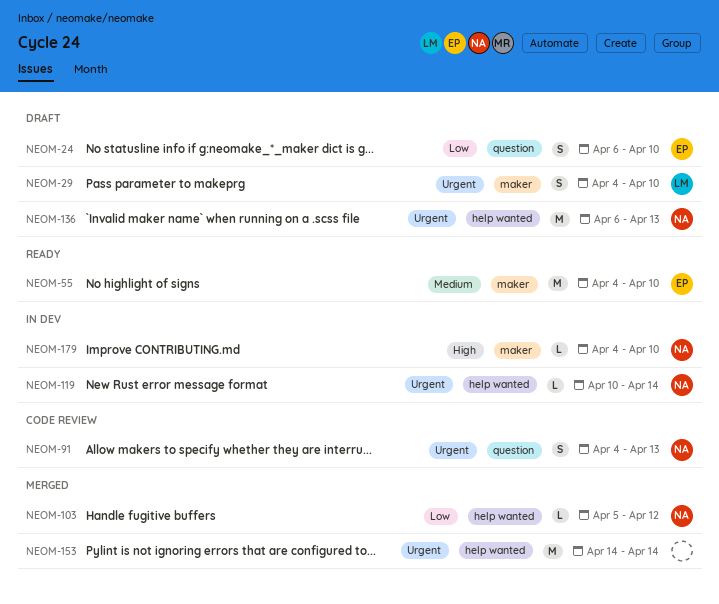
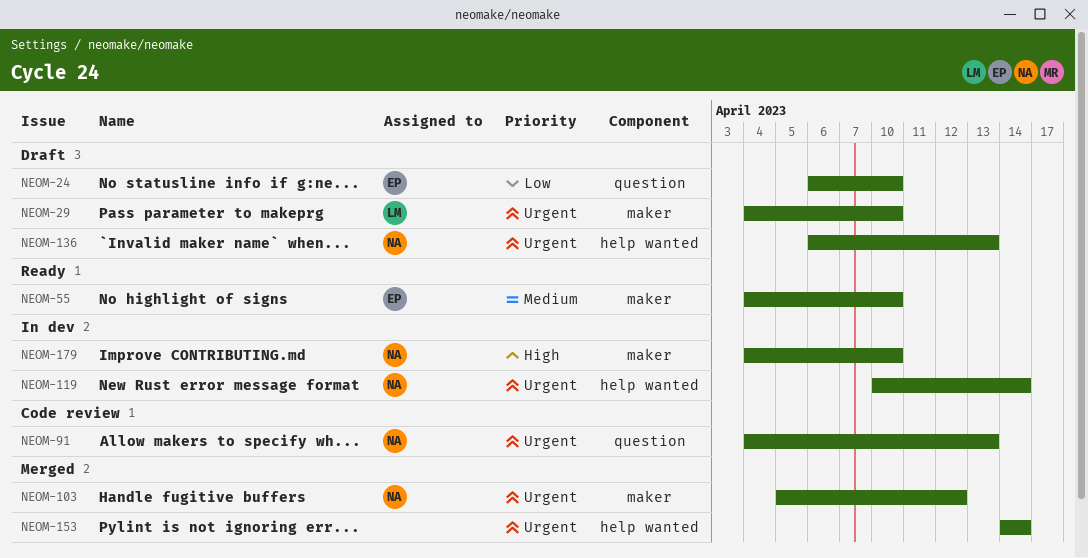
NEOM-103, priority: Low -> Urgent
NEOM-103, label: help wanted -> maker

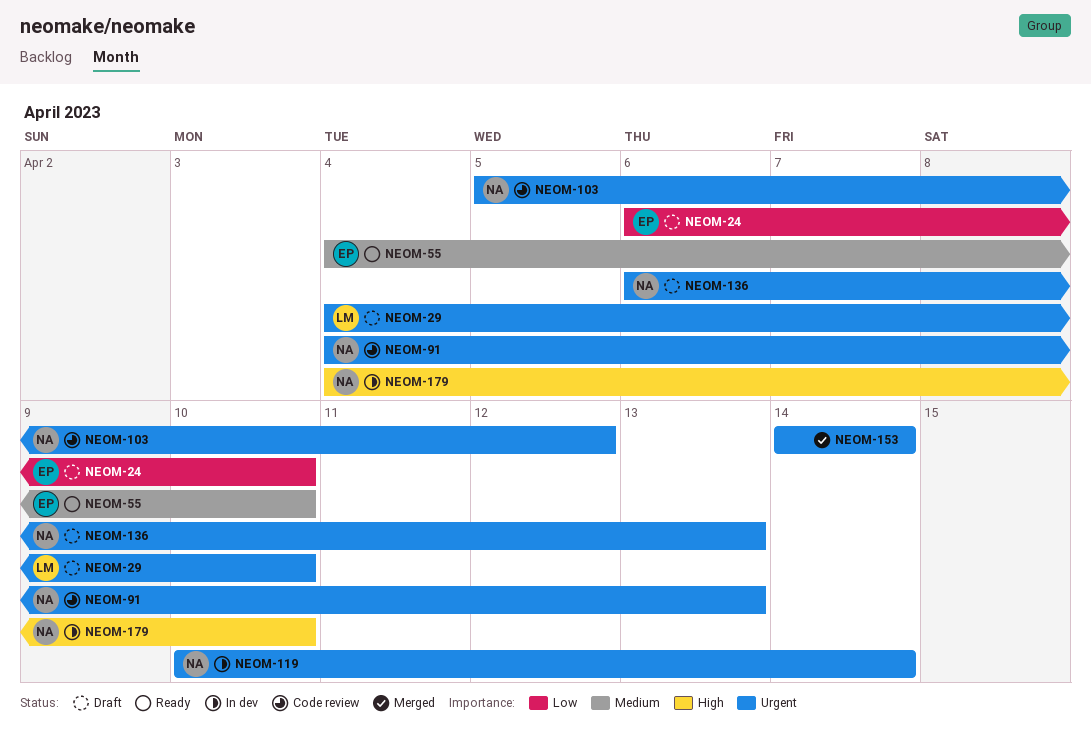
NEOM-103, status: Merged -> Code review

